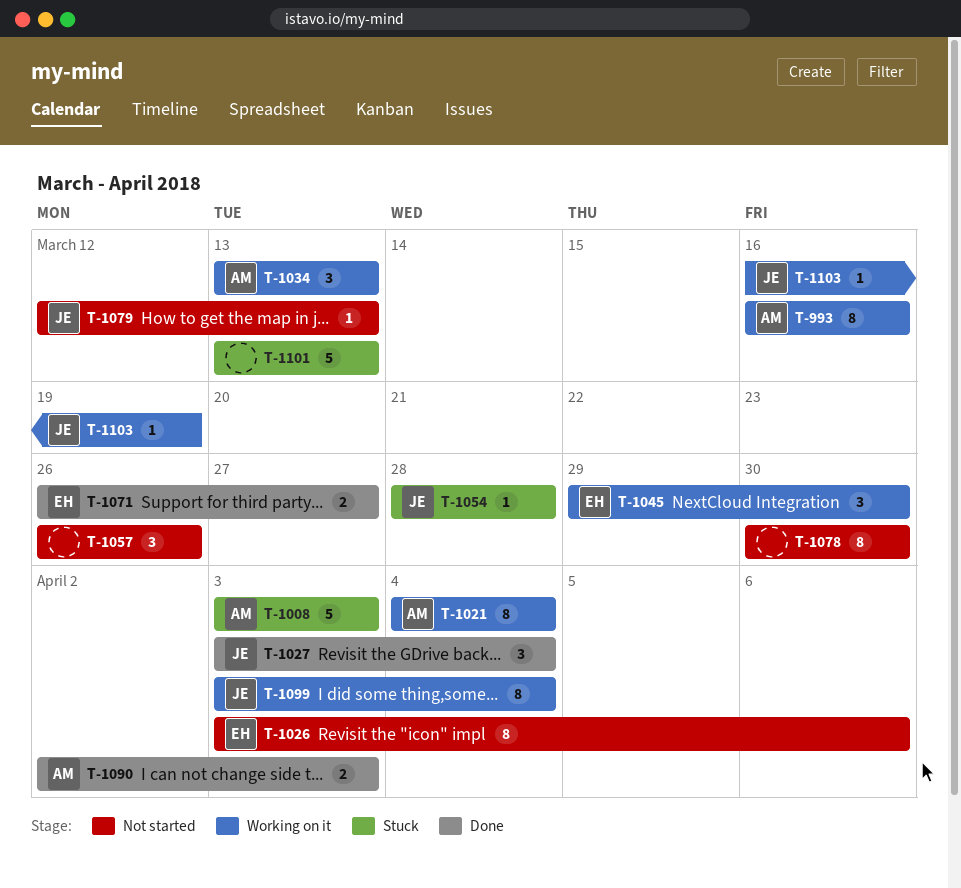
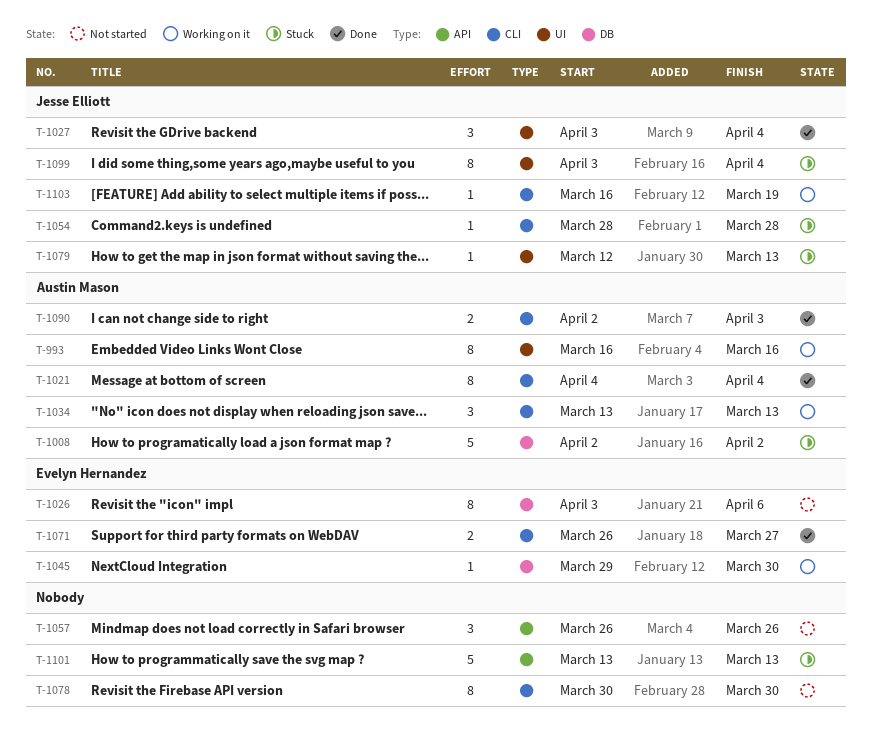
T-1008, start: Apr 3 -> Apr 2
T-1008, due: Apr 3 -> Apr 2
T-1021, status: Working on it -> Done
T-1045, estimate: 3 -> 1
T-1079, status: Not started -> Stuck
T-1099, status: Working on it -> Stuck

